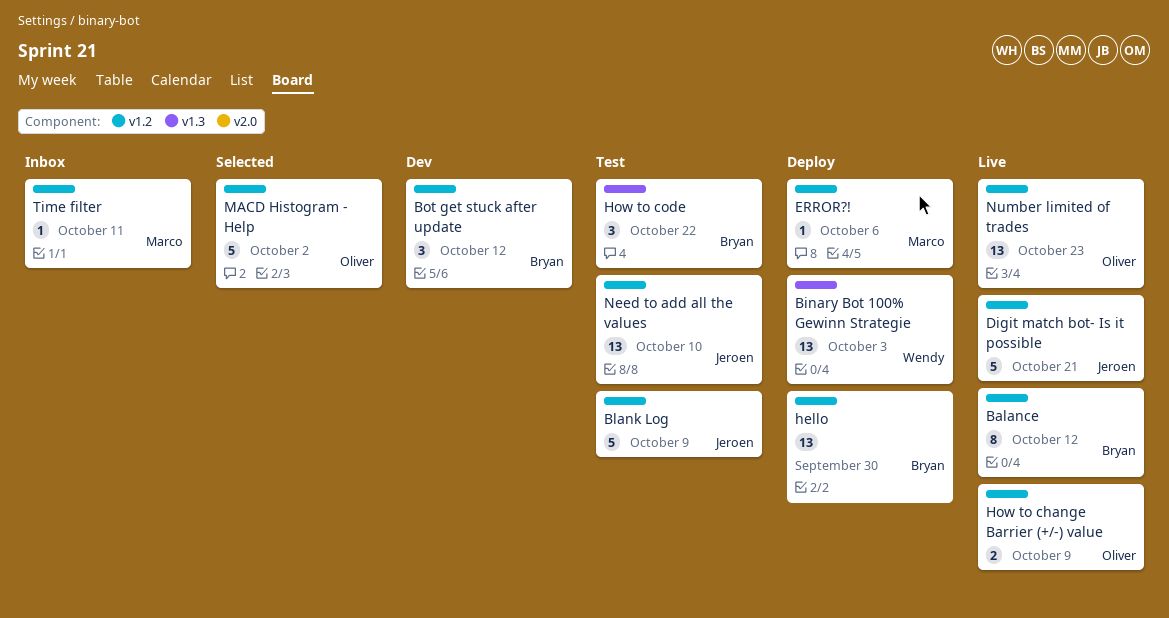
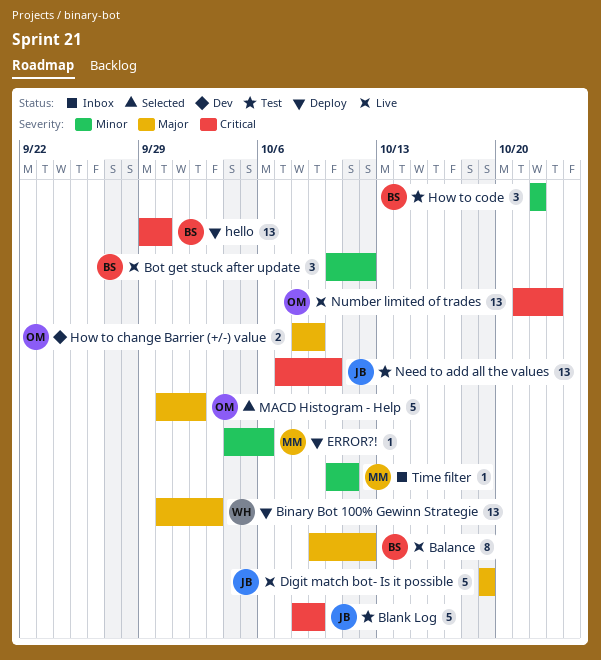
Bot get stuck after update, status: Dev -> Live
Digit match bot- Is it possible, due: Oct 21 -> Oct 19
How to change Barrier (+/-) value, status: Live -> Dev

